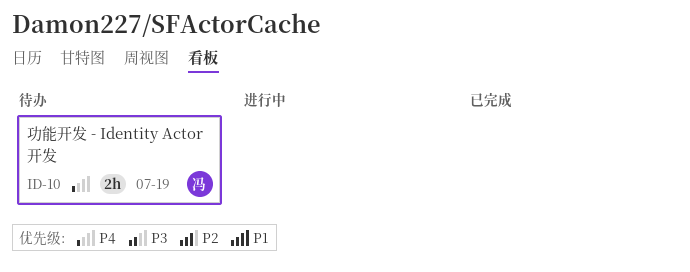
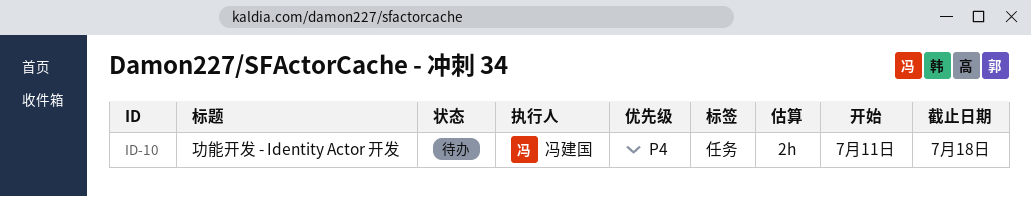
ID-10, due: Jul 19 -> Jul 18

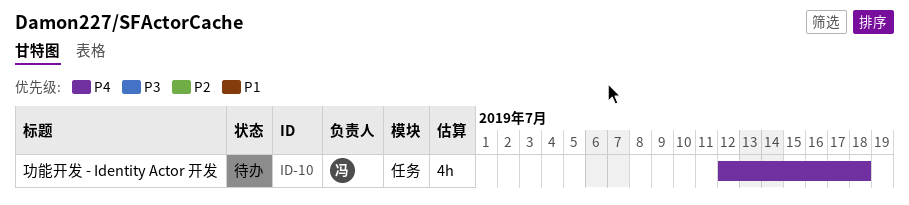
ID-10, estimate: 2h -> 4h
ID-10, start: Jul 11 -> Jul 12

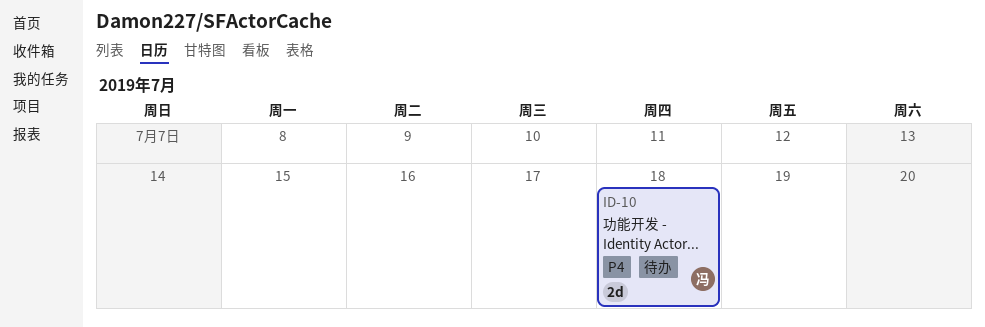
ID-10, estimate: 4h -> 2d

